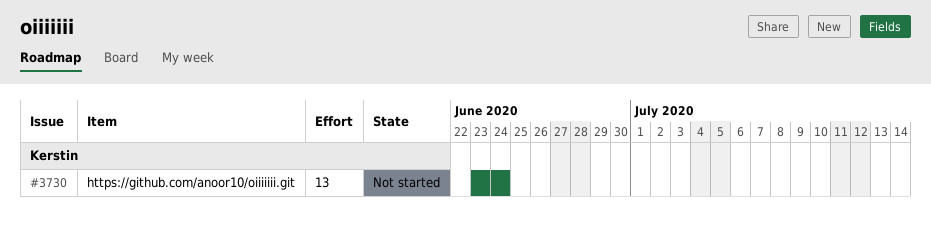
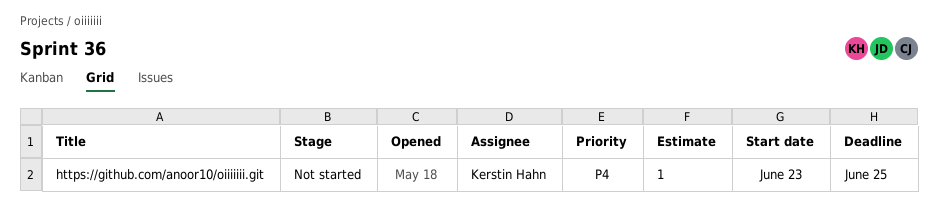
https://github.com/anoor10/oiiiiiii.git, estimate: 13 -> 1
https://github.com/anoor10/oiiiiiii.git, due: Jun 24 -> Jun 25

